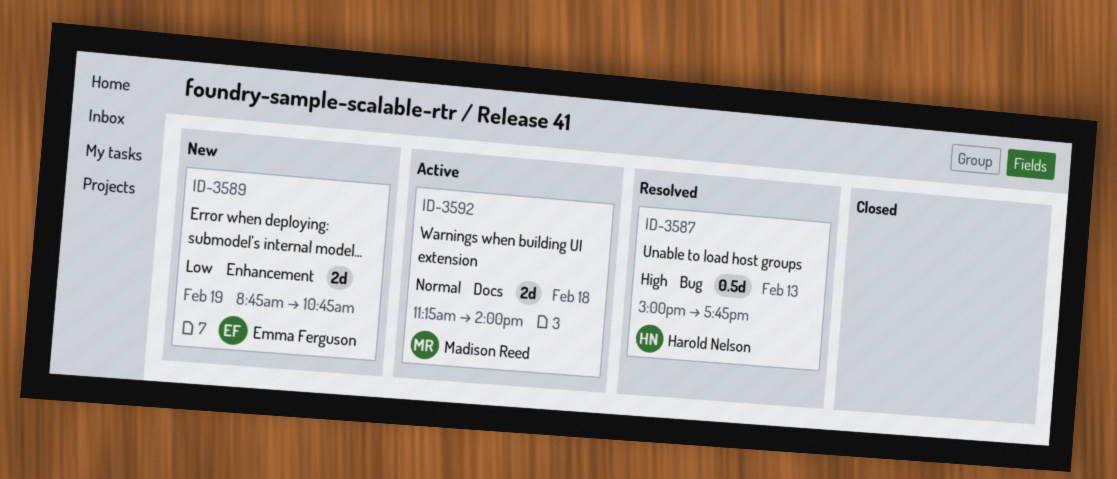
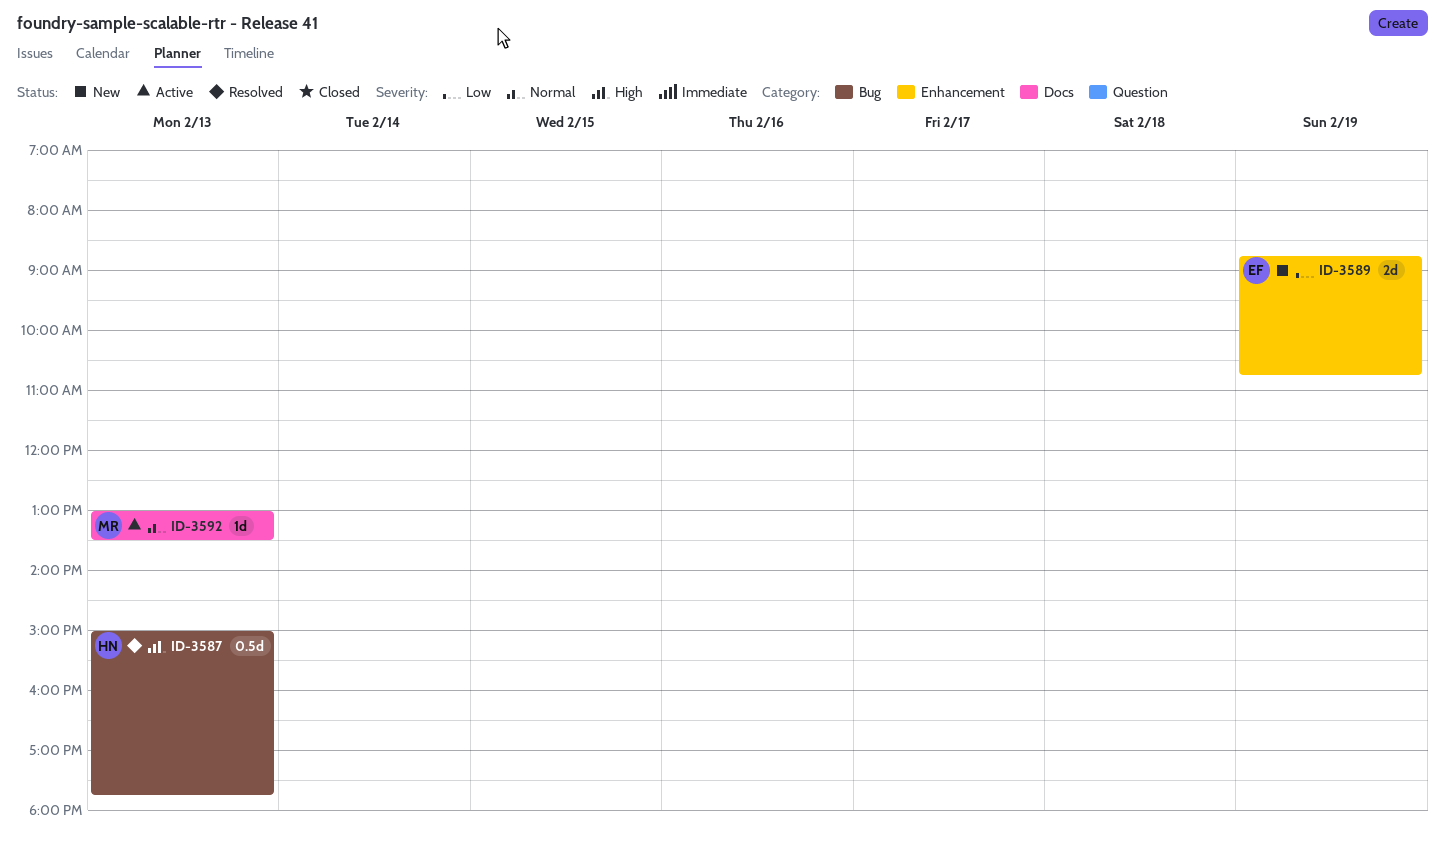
ID-3592, estimate: 2d -> 1d
ID-3592, day: Feb 18 -> Feb 13
ID-3592, begins: 11:15 -> 13:00
ID-3592, ends: 14:00 -> 13:30

